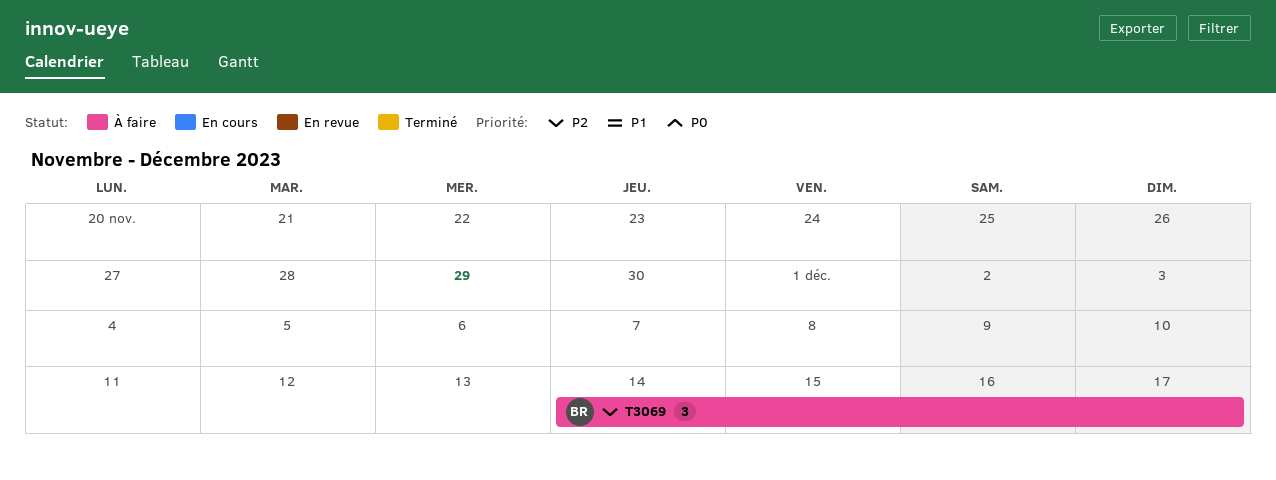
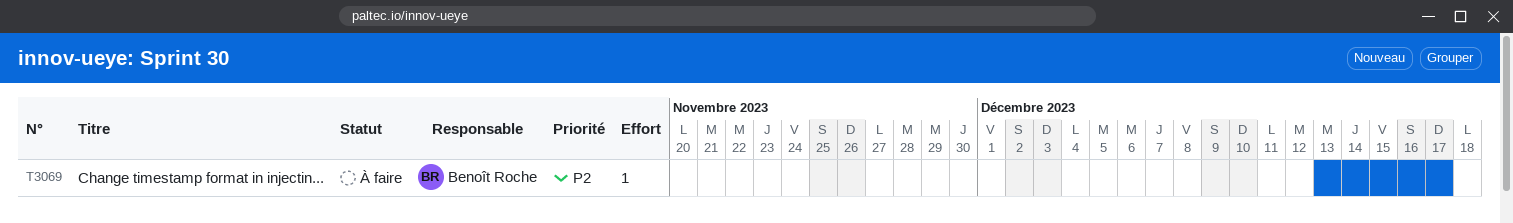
T3069, estimate: 3 -> 1
T3069, start: Dec 14 -> Dec 13

